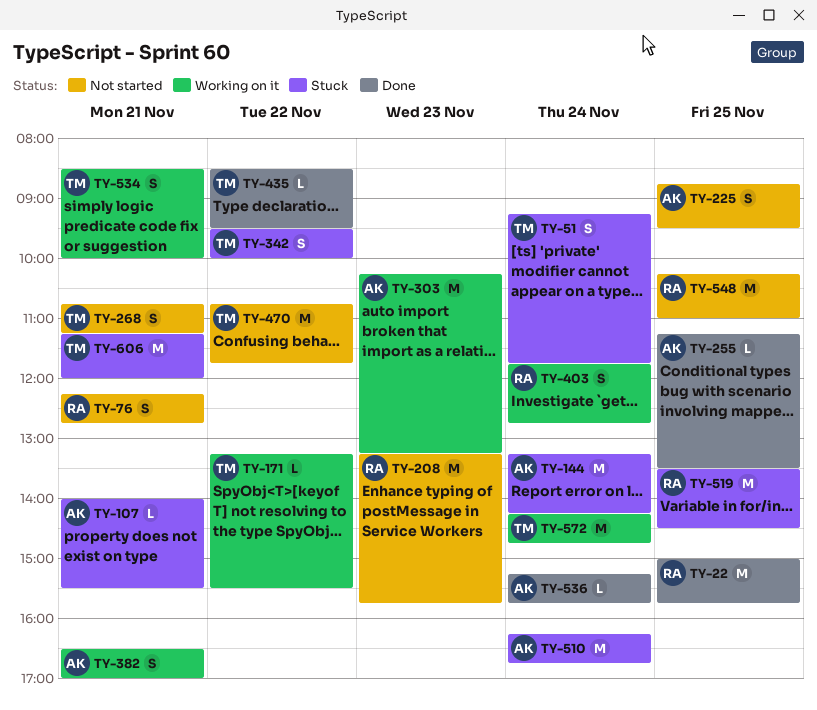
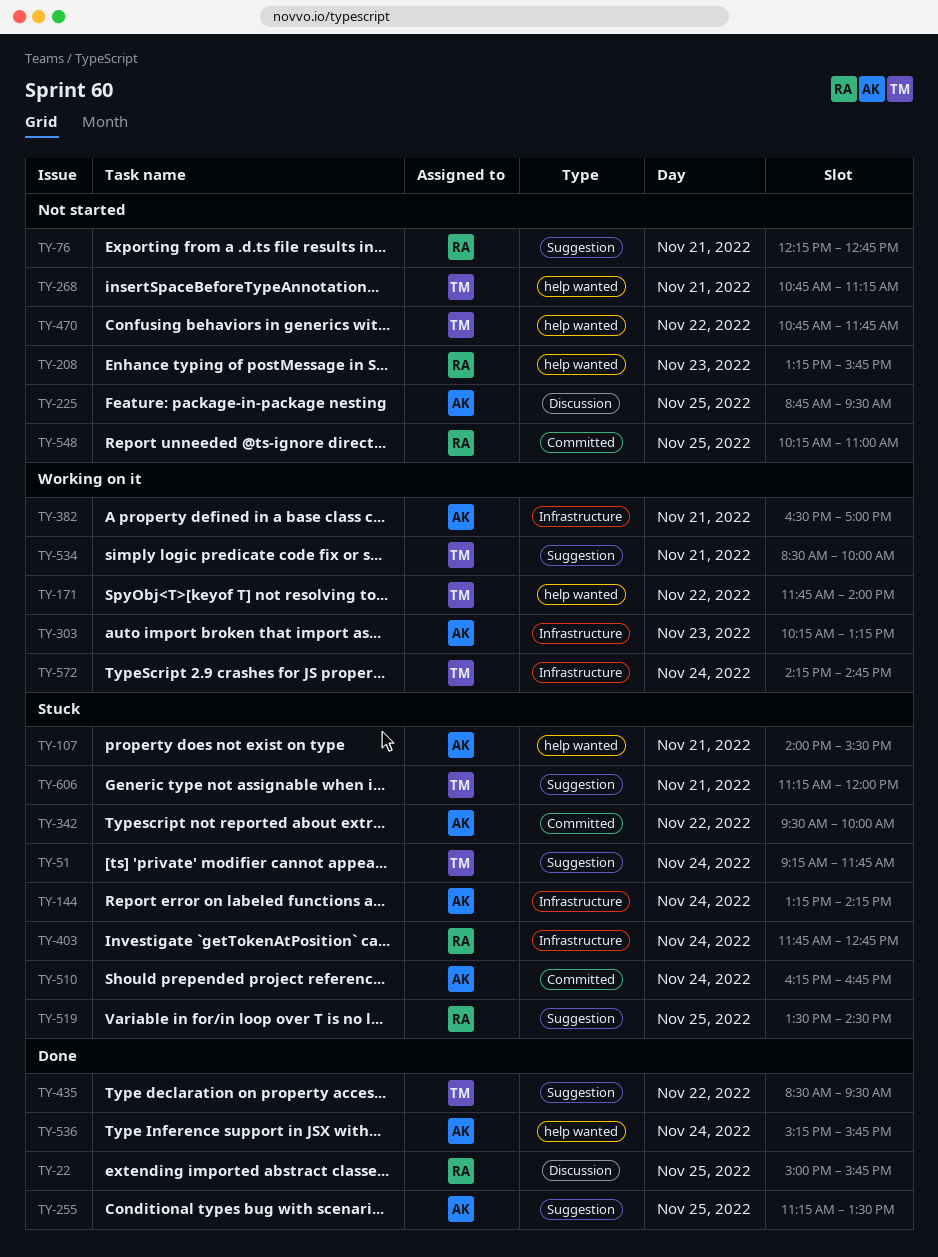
TY-171, begins: 13:15 -> 11:45
TY-171, ends: 15:30 -> 14:00
TY-342, owner: TM -> AK
TY-403, status: Working on it -> Stuck

